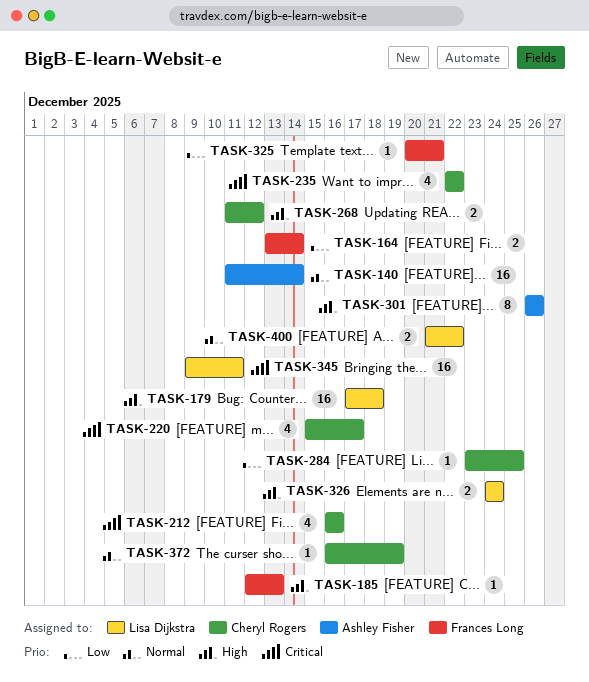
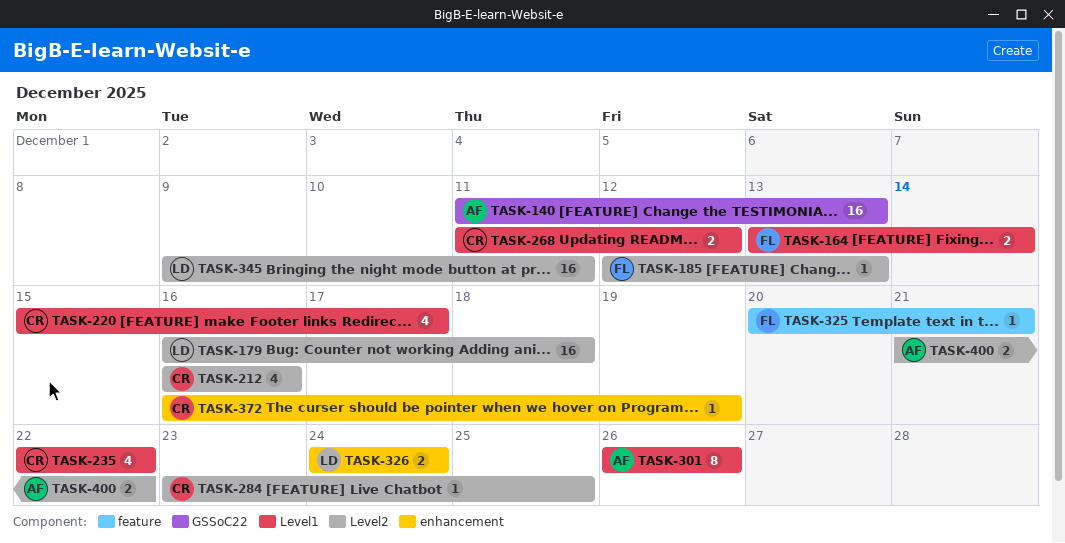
TASK-140, due: Dec 14 -> Dec 13
TASK-179, start: Dec 17 -> Dec 16
TASK-400, owner: Lisa Dijkstra -> Ashley Fisher

